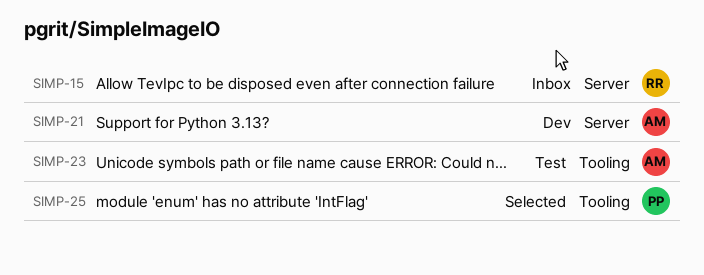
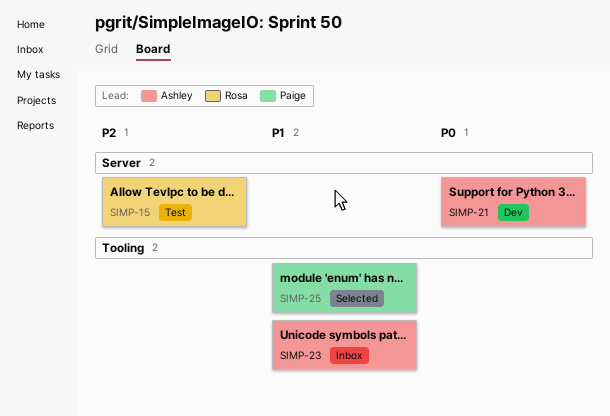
SIMP-15, status: Inbox -> Test
SIMP-23, status: Test -> Inbox

